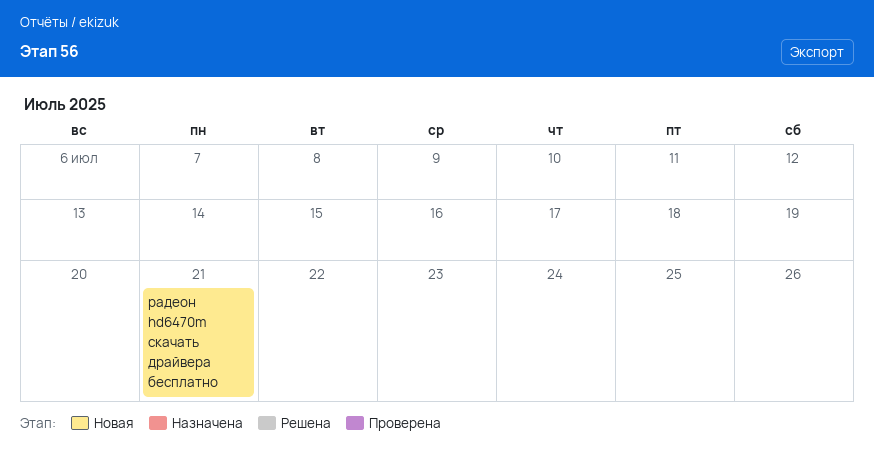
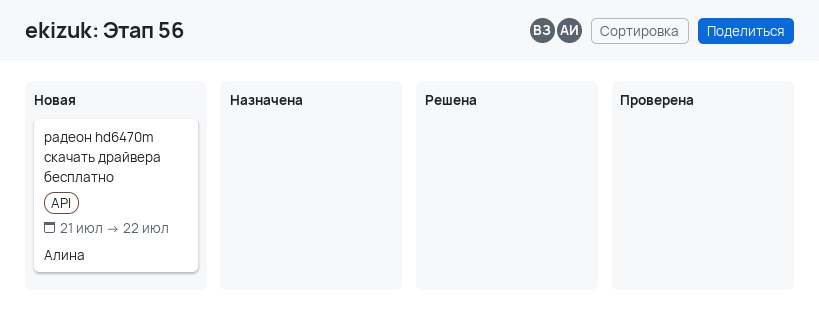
радеон hd6470m скачать драйвера бесплатно, due: Jul 21 -> Jul 22

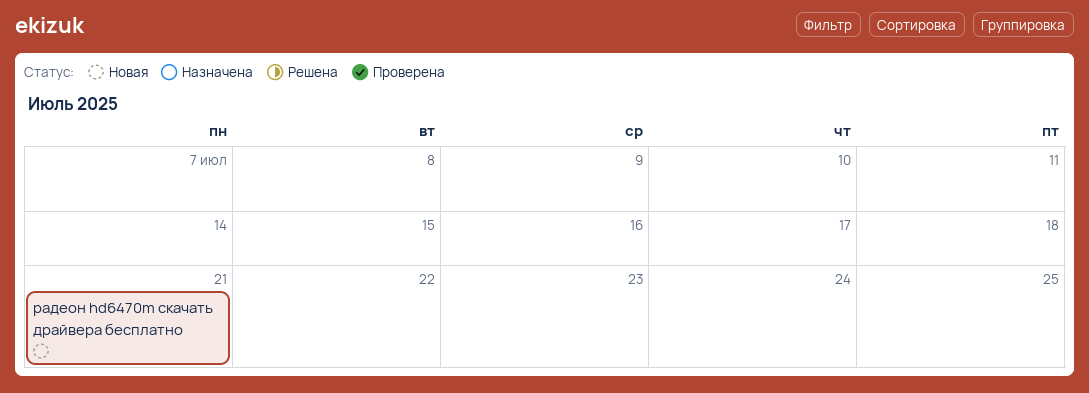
радеон hd6470m скачать драйвера бесплатно, due: Jul 22 -> Jul 21

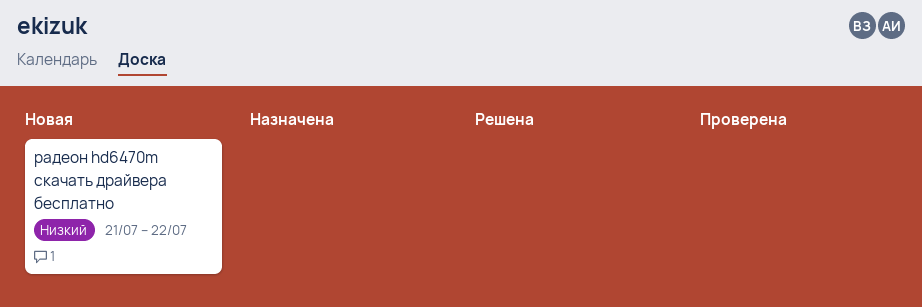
радеон hd6470m скачать драйвера бесплатно, due: Jul 21 -> Jul 22

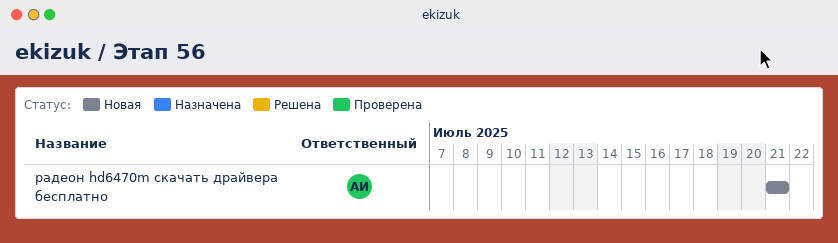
радеон hd6470m скачать драйвера бесплатно, due: Jul 22 -> Jul 21

